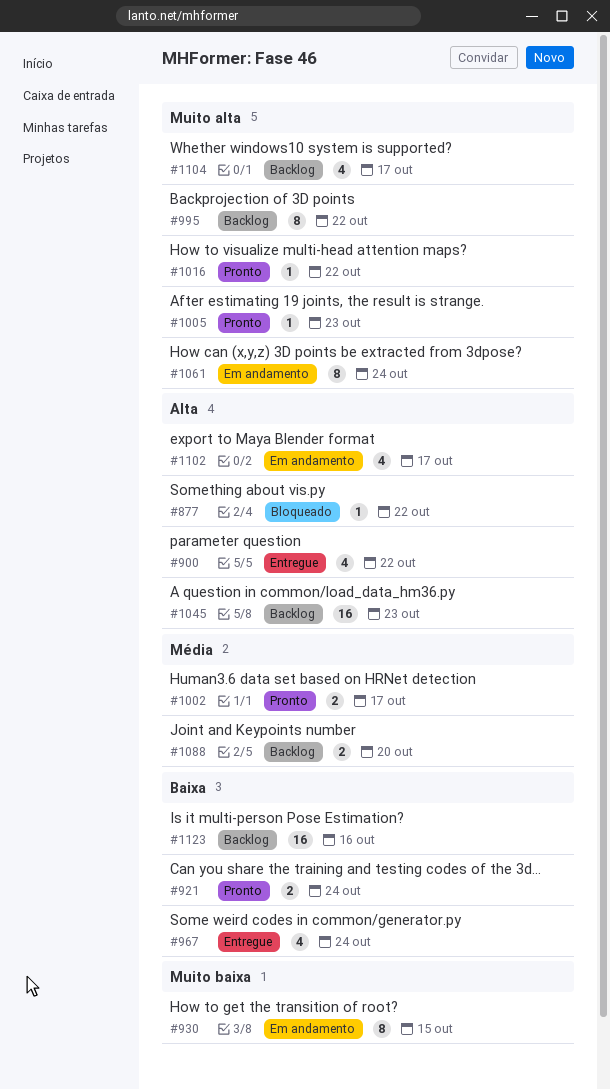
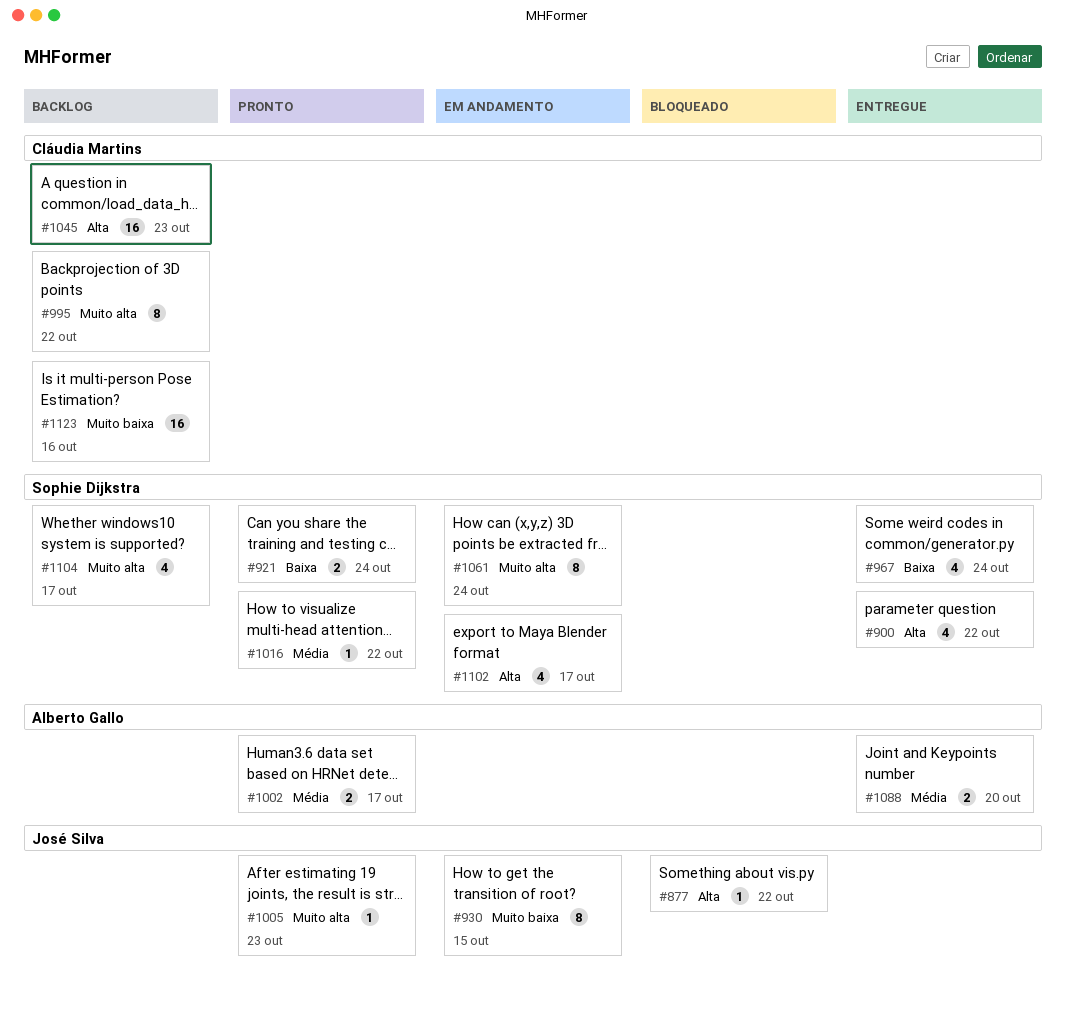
#1016, priority: Muito alta -> Média
#1088, status: Backlog -> Entregue
#1123, priority: Baixa -> Muito baixa

